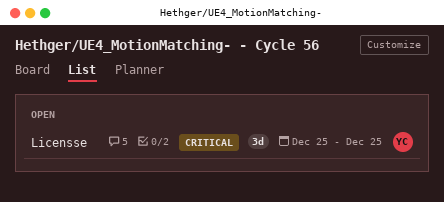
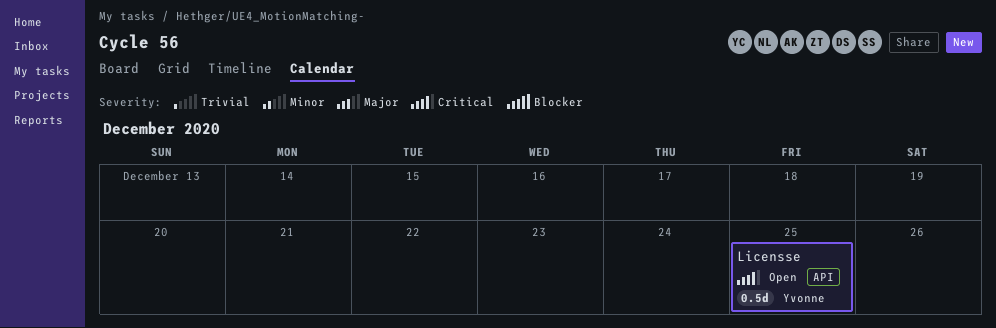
Licensse, estimate: 3d -> 0.5d

